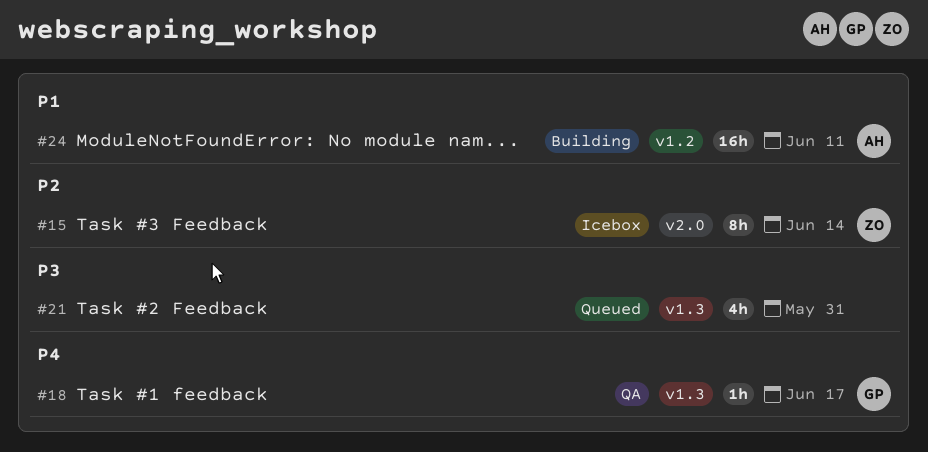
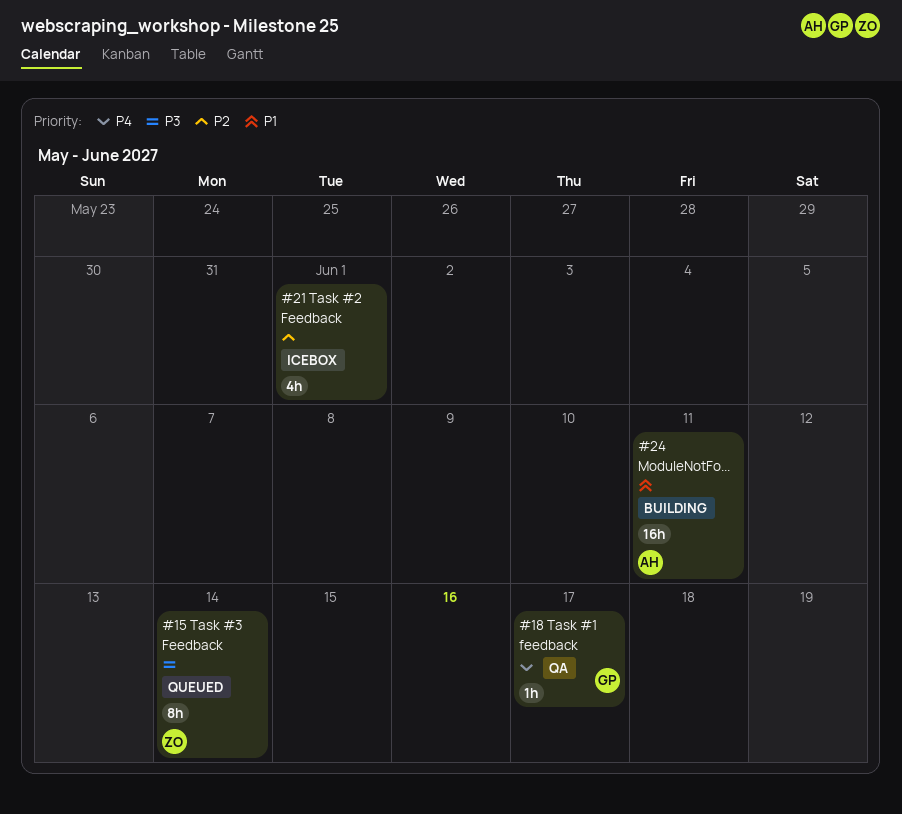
#15, status: Icebox -> Queued
#15, priority: P2 -> P3
#21, status: Queued -> Icebox
#21, priority: P3 -> P2
#21, due: May 31 -> Jun 1

